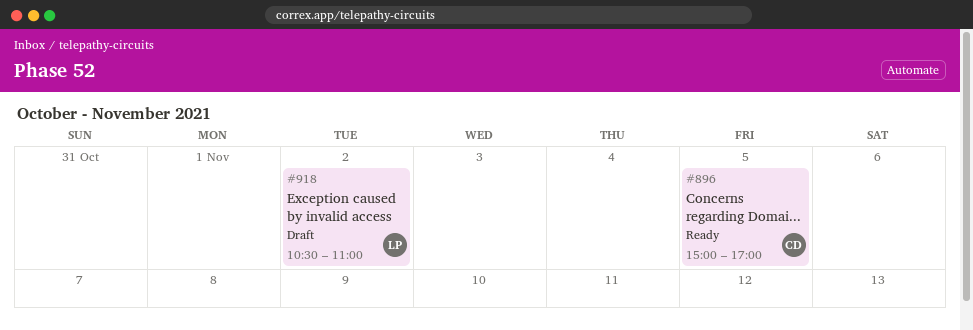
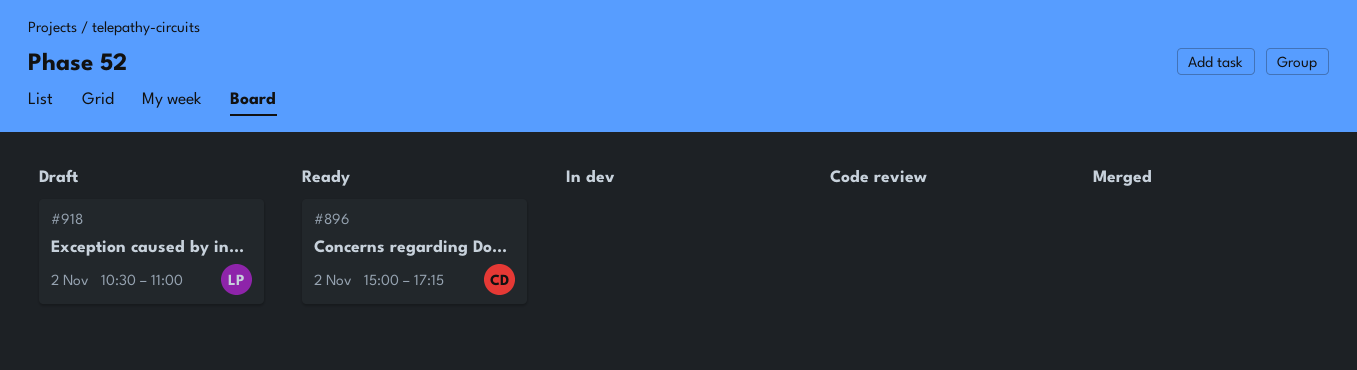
#896, day: Nov 5 -> Nov 2
#896, ends: 17:00 -> 17:15

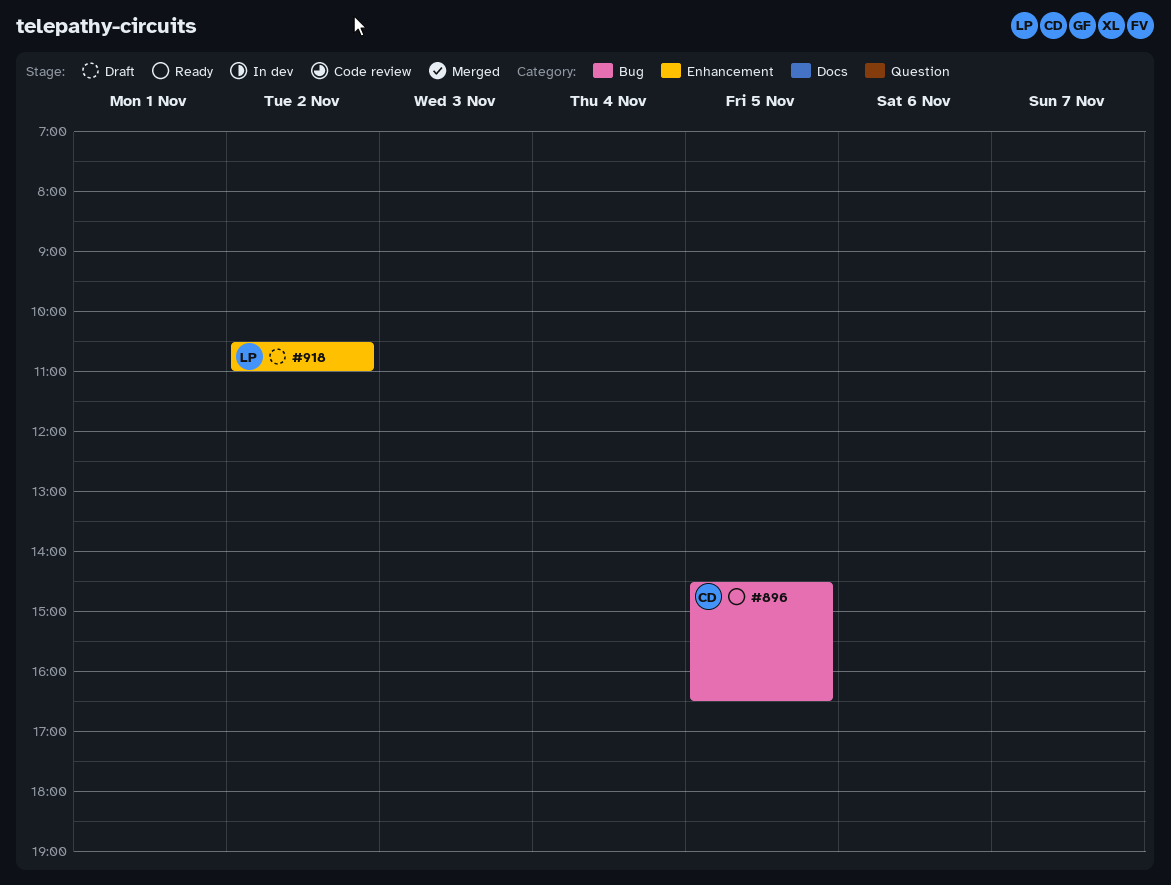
#896, day: Nov 2 -> Nov 5
#896, begins: 15:00 -> 14:30
#896, ends: 17:15 -> 16:30

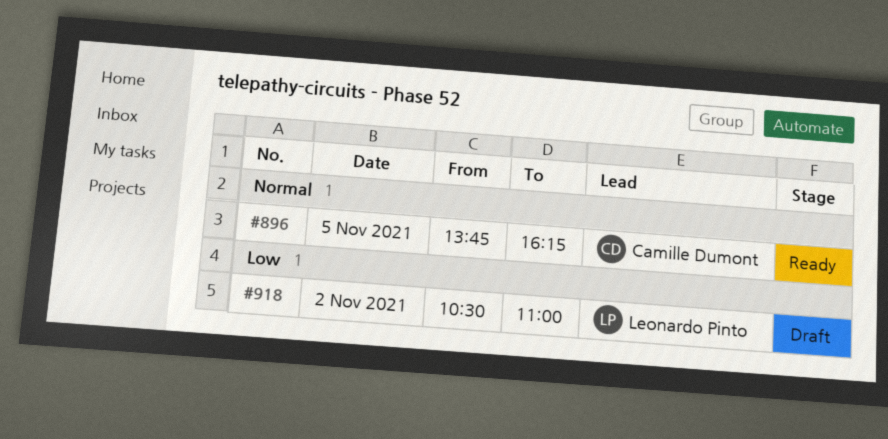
#896, begins: 14:30 -> 13:45
#896, ends: 16:30 -> 16:15

